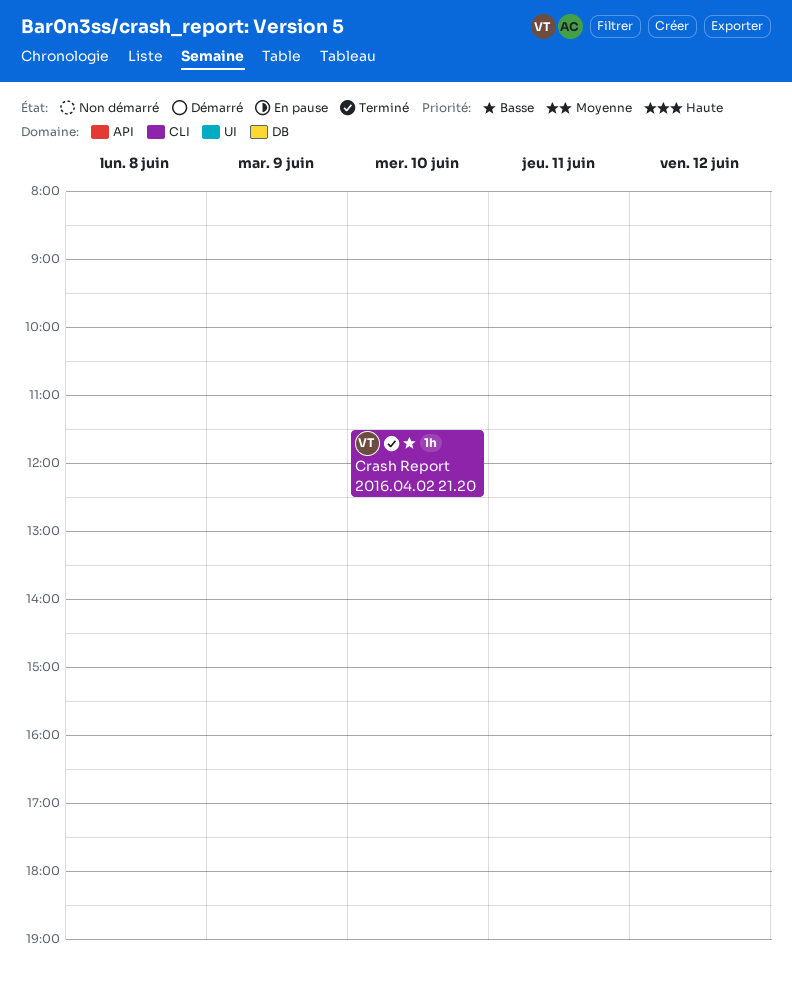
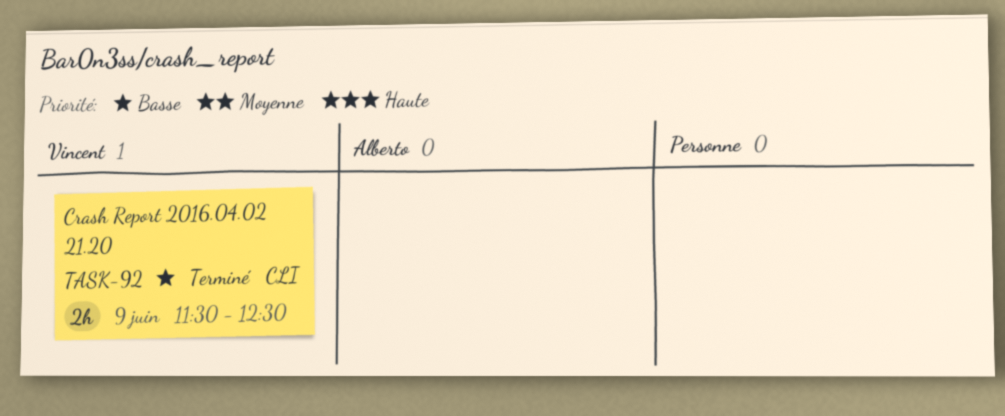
Crash Report 2016.04.02 21.20, estimate: 1h -> 2h
Crash Report 2016.04.02 21.20, day: Jun 10 -> Jun 9

